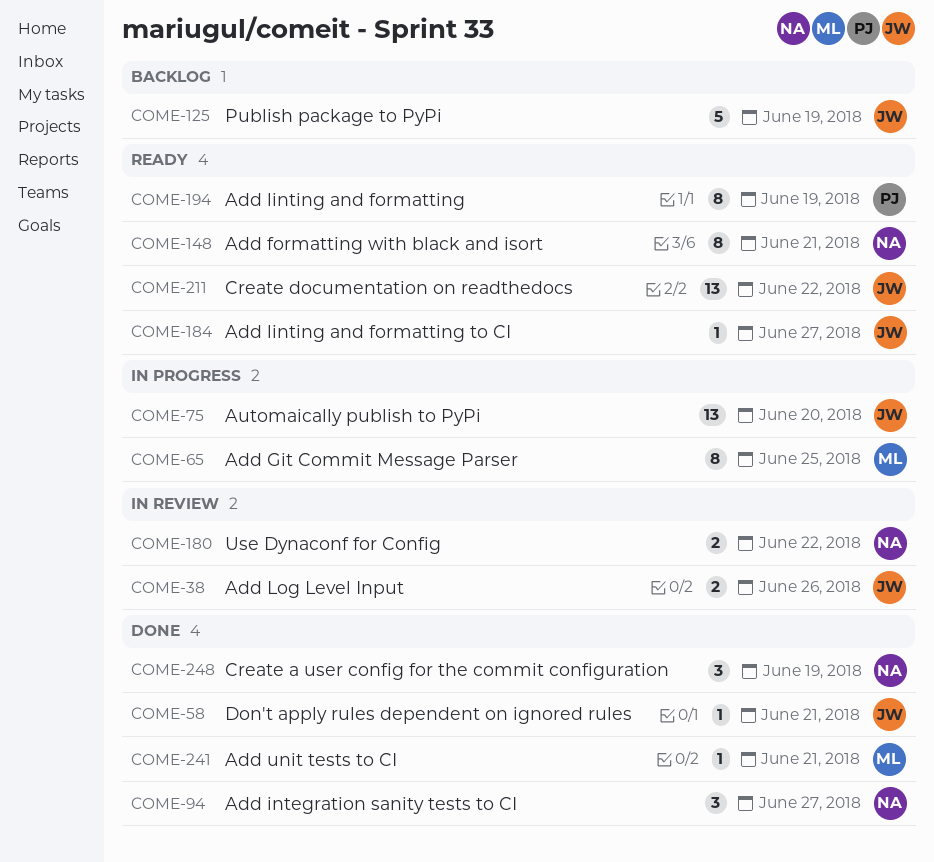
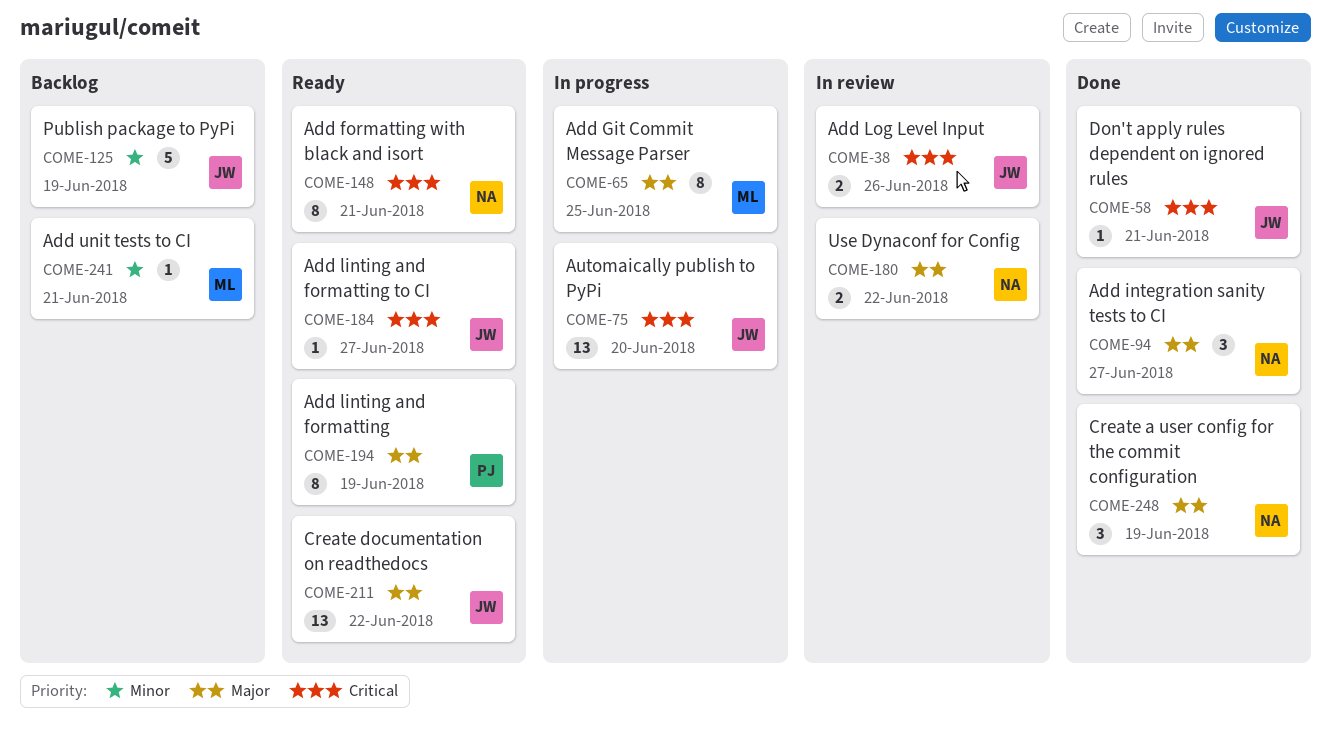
COME-241, status: Done -> Backlog

